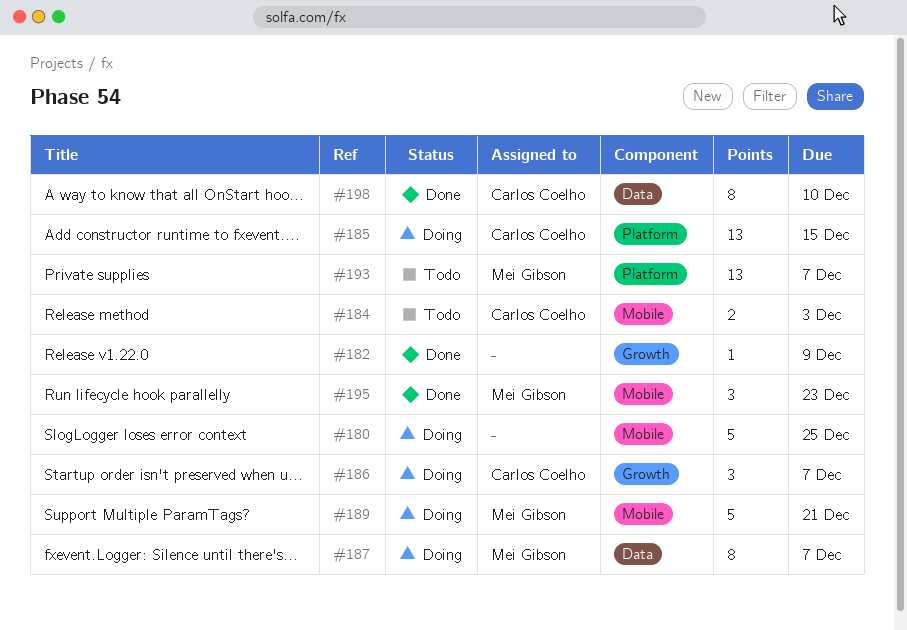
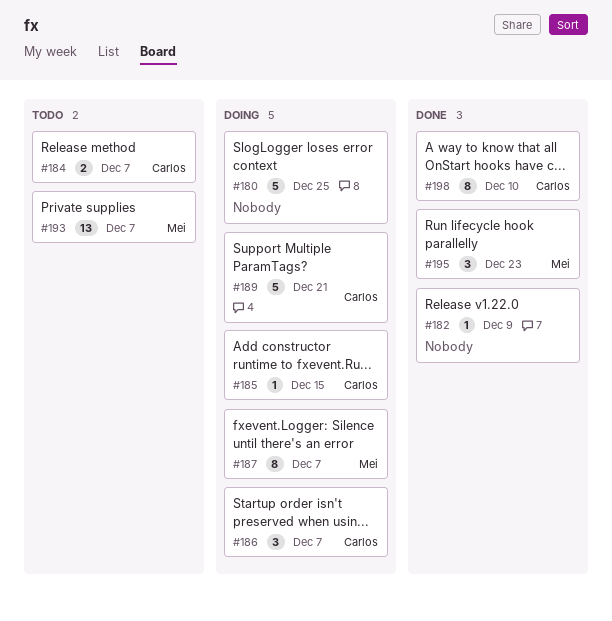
#184, due: Dec 3 -> Dec 7
#185, estimate: 13 -> 1
#189, owner: Mei Gibson -> Carlos Coelho

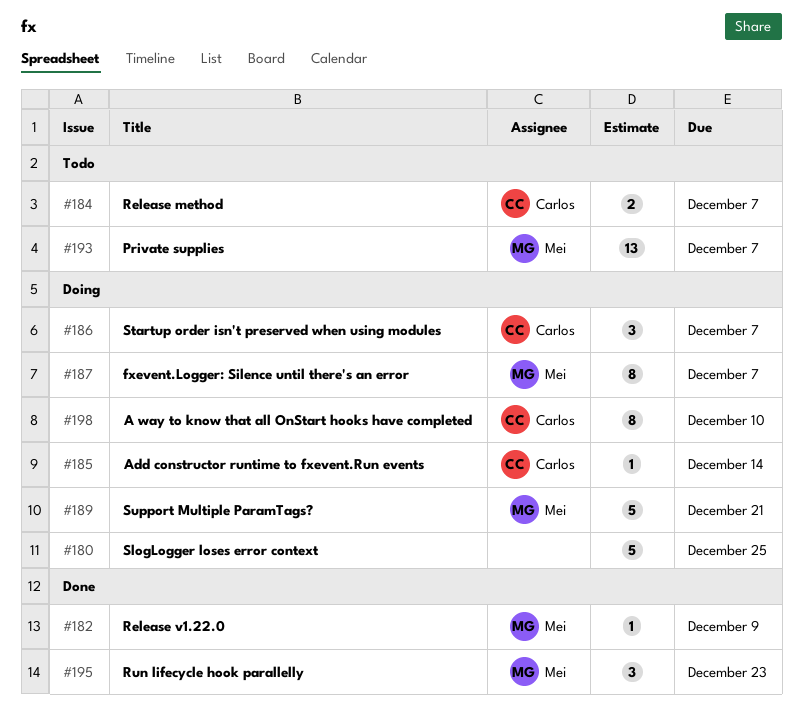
#182, owner: none -> Mei
#185, due: Dec 15 -> Dec 14
#189, owner: Carlos -> Mei
#198, status: Done -> Doing

